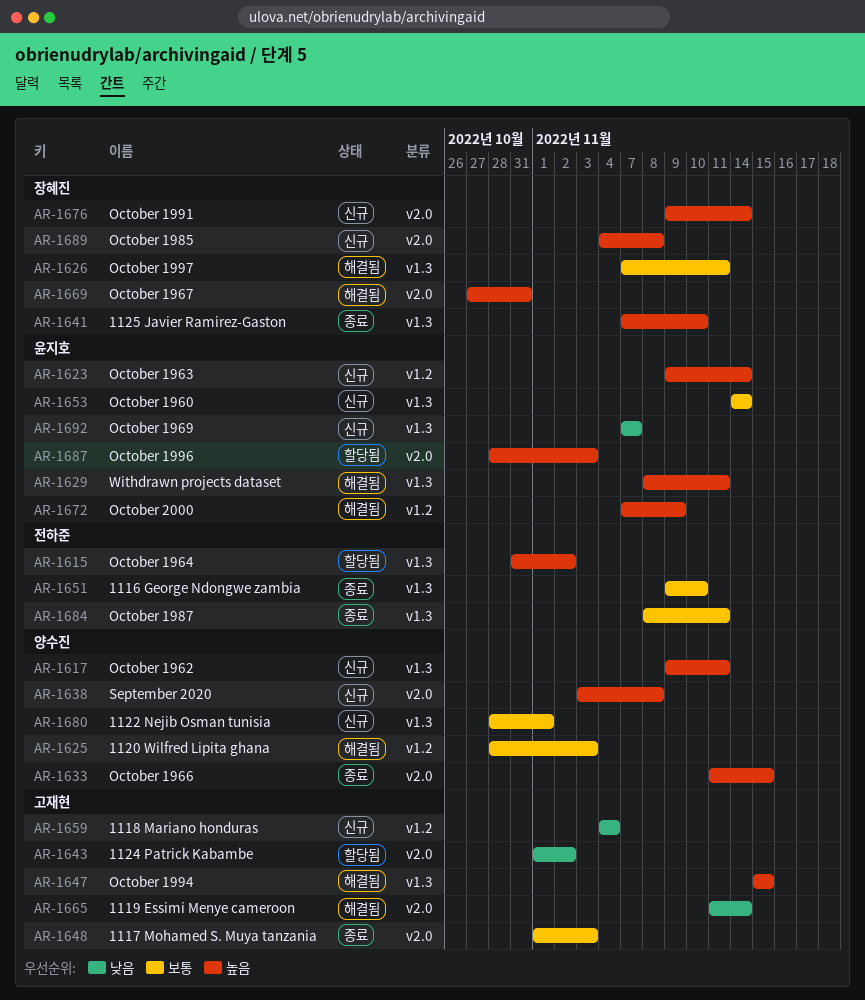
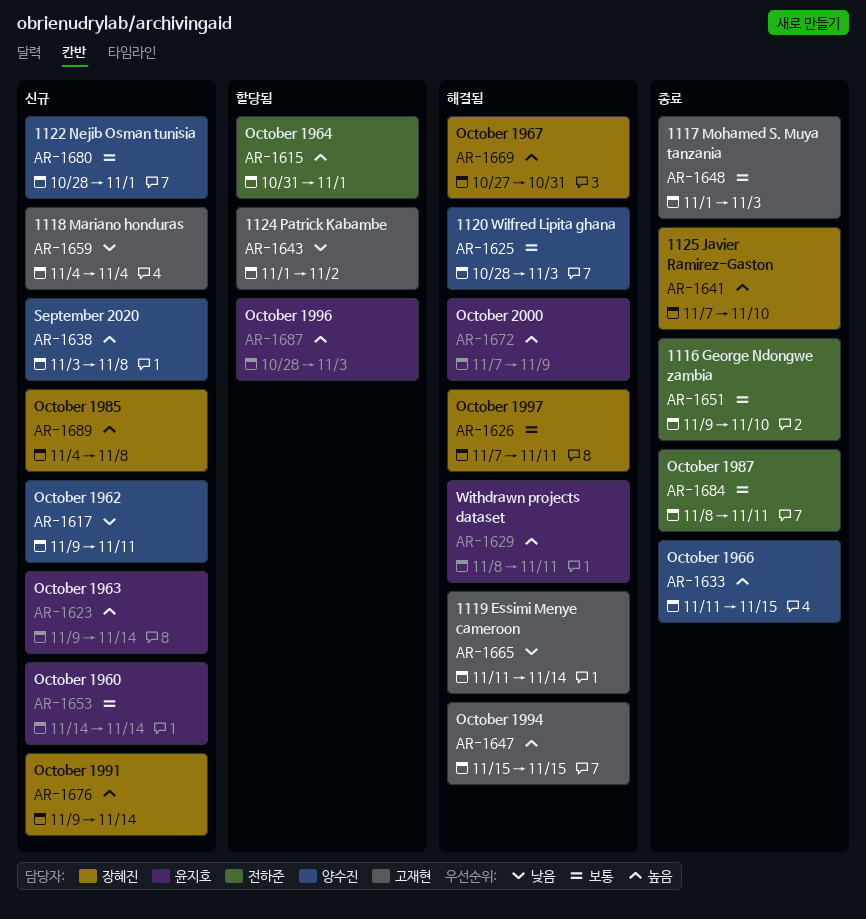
AR-1615, due: Nov 2 -> Nov 1
AR-1617, priority: 높음 -> 낮음
AR-1692: present -> none

